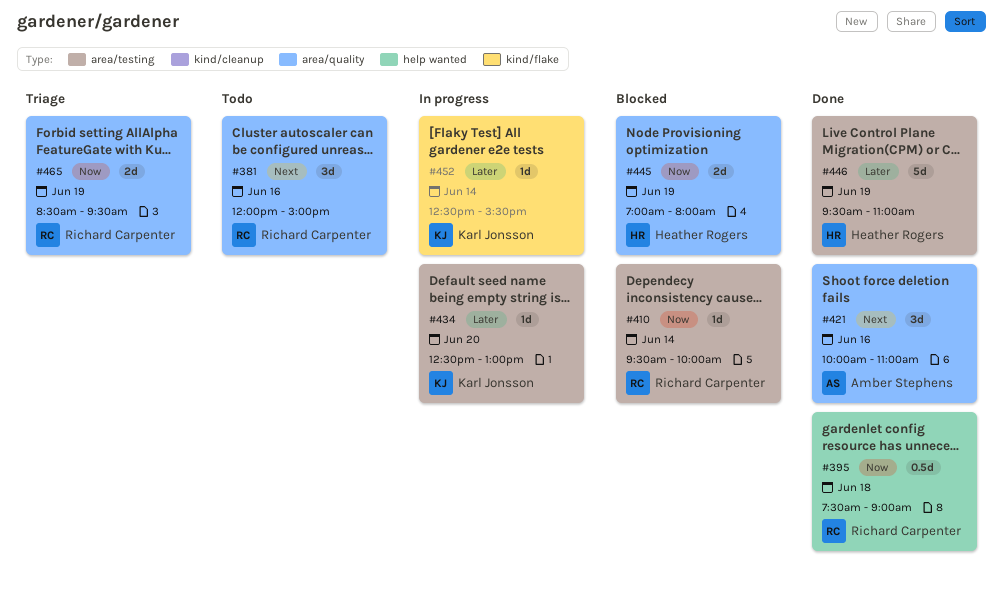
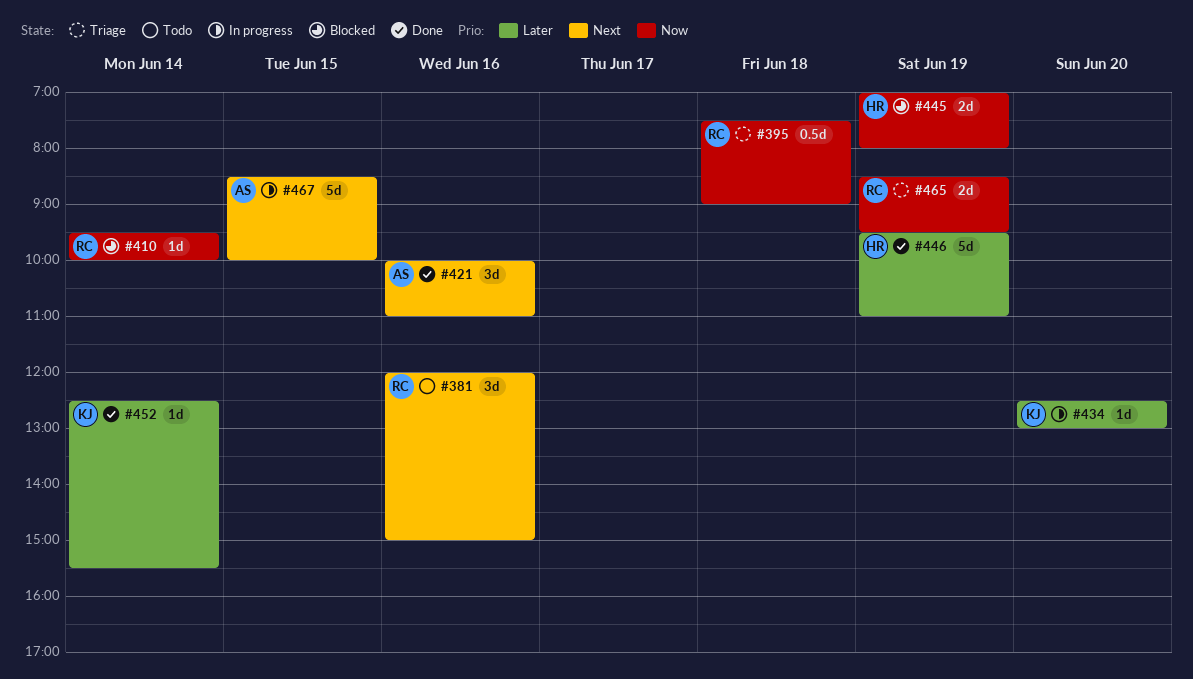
#395, status: Done -> Triage
#452, status: In progress -> Done
#467: none -> present

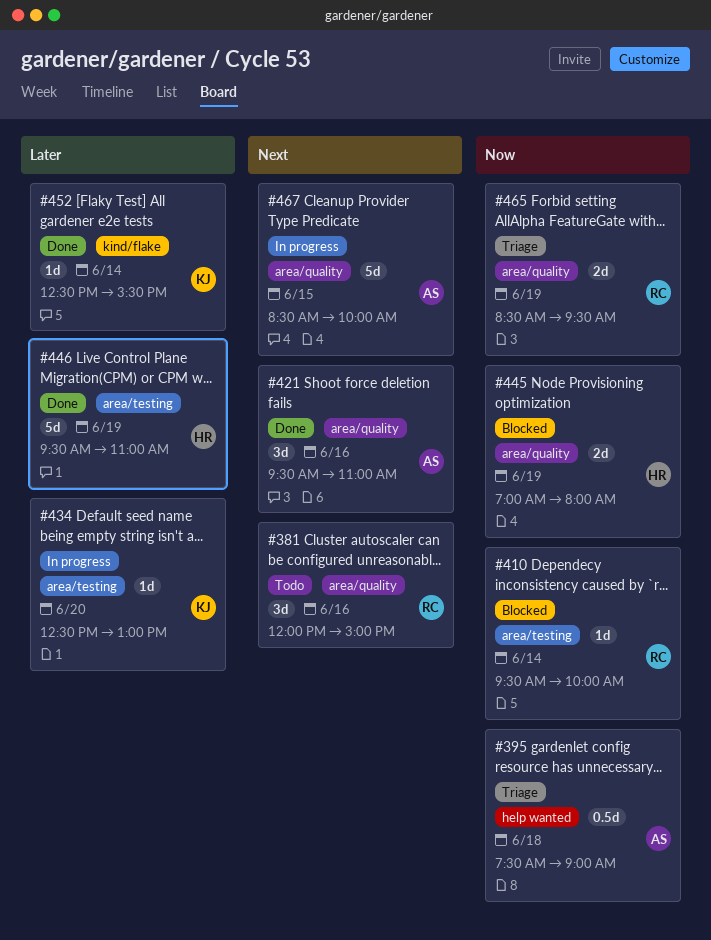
#395, owner: RC -> AS
#421, begins: 10:00 -> 09:30

